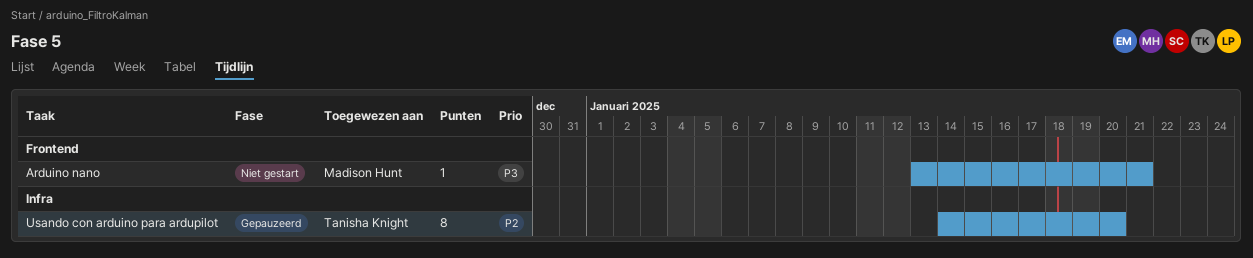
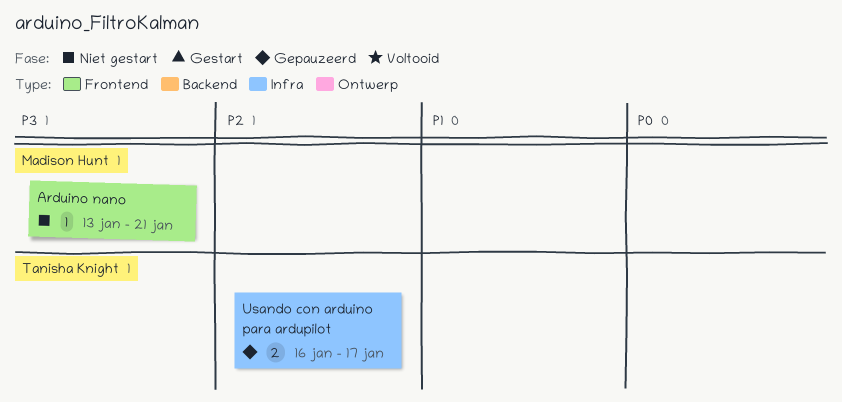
Usando con arduino para ardupilot, estimate: 8 -> 2
Usando con arduino para ardupilot, start: Jan 14 -> Jan 16
Usando con arduino para ardupilot, due: Jan 20 -> Jan 17

